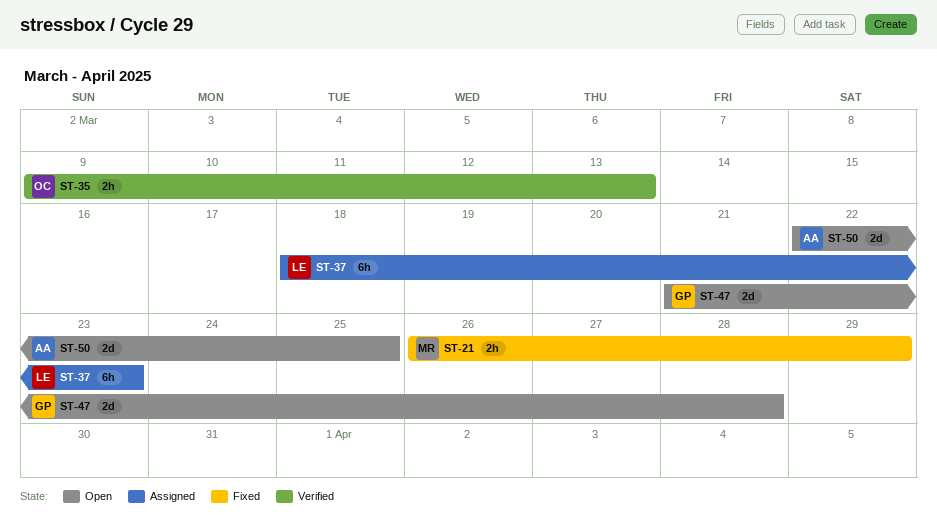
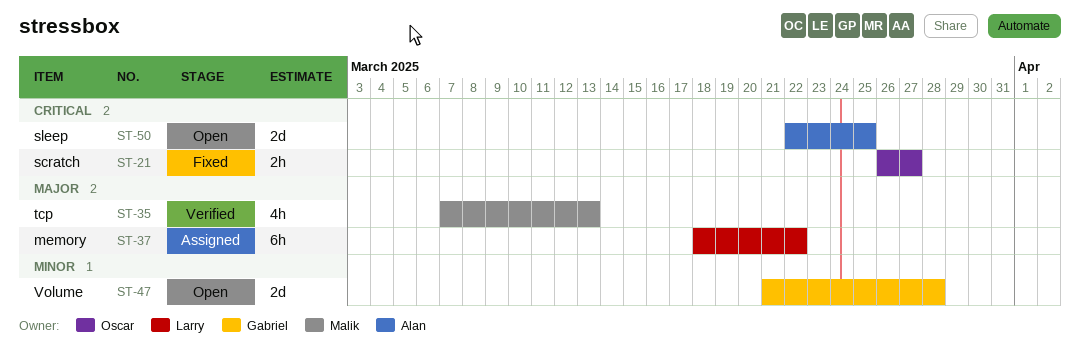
ST-21, owner: Malik -> Oscar
ST-21, due: Mar 29 -> Mar 27
ST-35, owner: Oscar -> Malik
ST-35, estimate: 2h -> 4h
ST-35, start: Mar 9 -> Mar 7
ST-37, due: Mar 23 -> Mar 22

